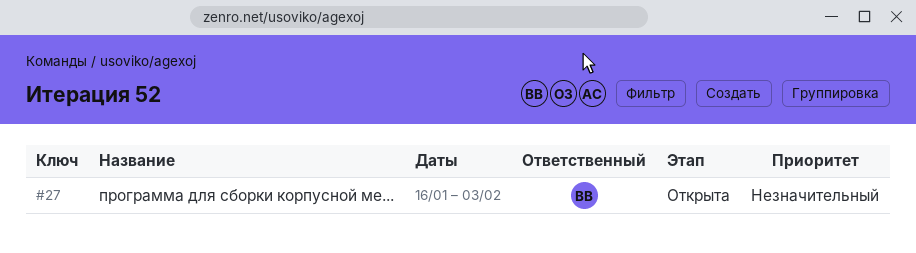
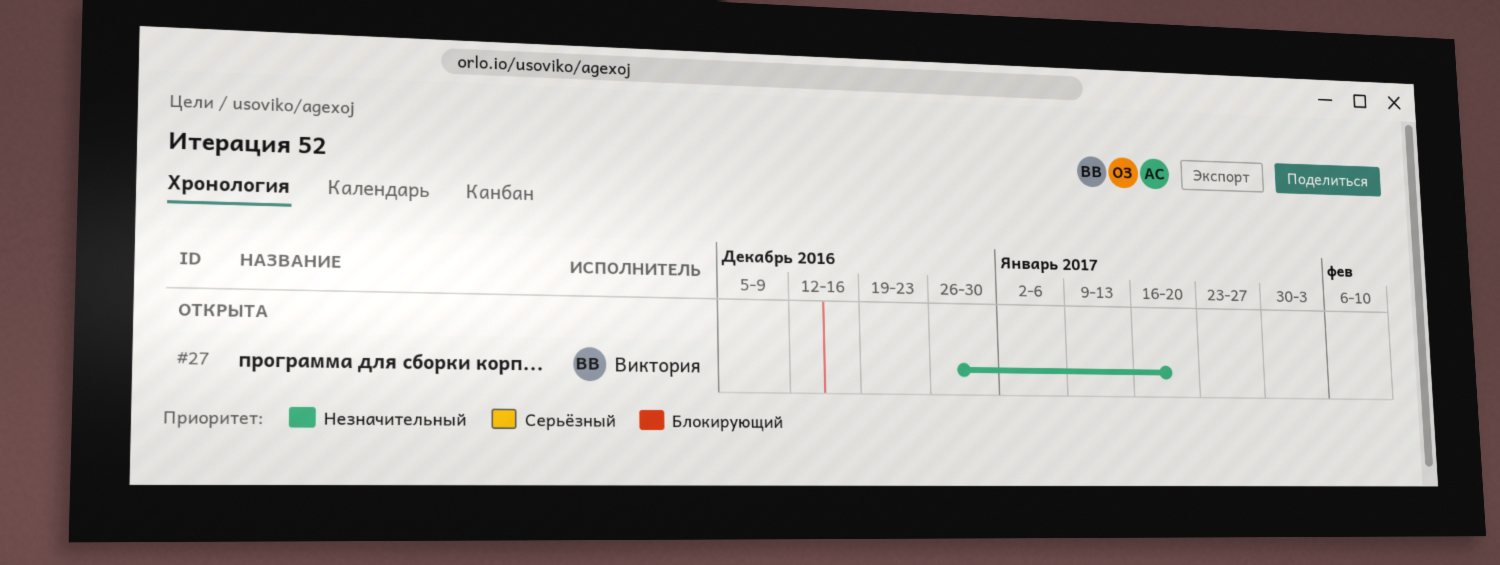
#27, start: Jan 16 -> Dec 26
#27, due: Feb 3 -> Jan 20

